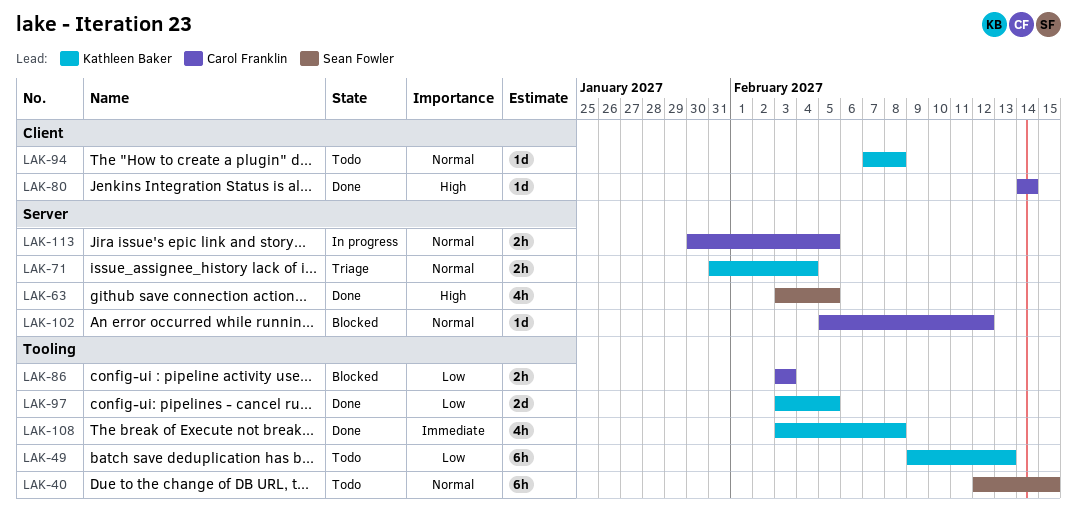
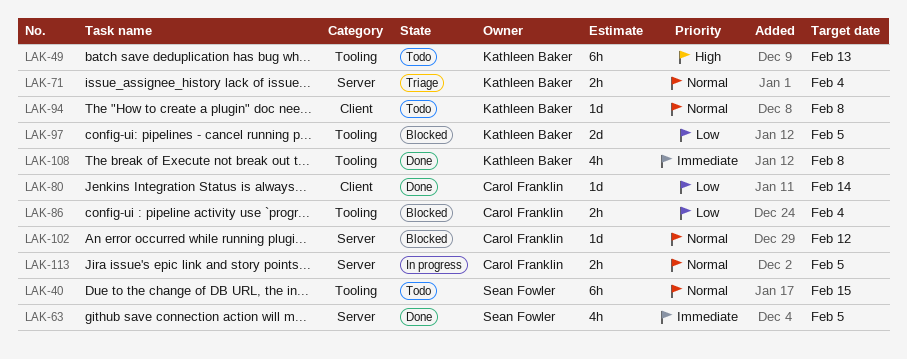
LAK-49, priority: Low -> High
LAK-63, priority: High -> Immediate
LAK-80, priority: High -> Low
LAK-86, due: Feb 3 -> Feb 4
LAK-97, status: Done -> Blocked

